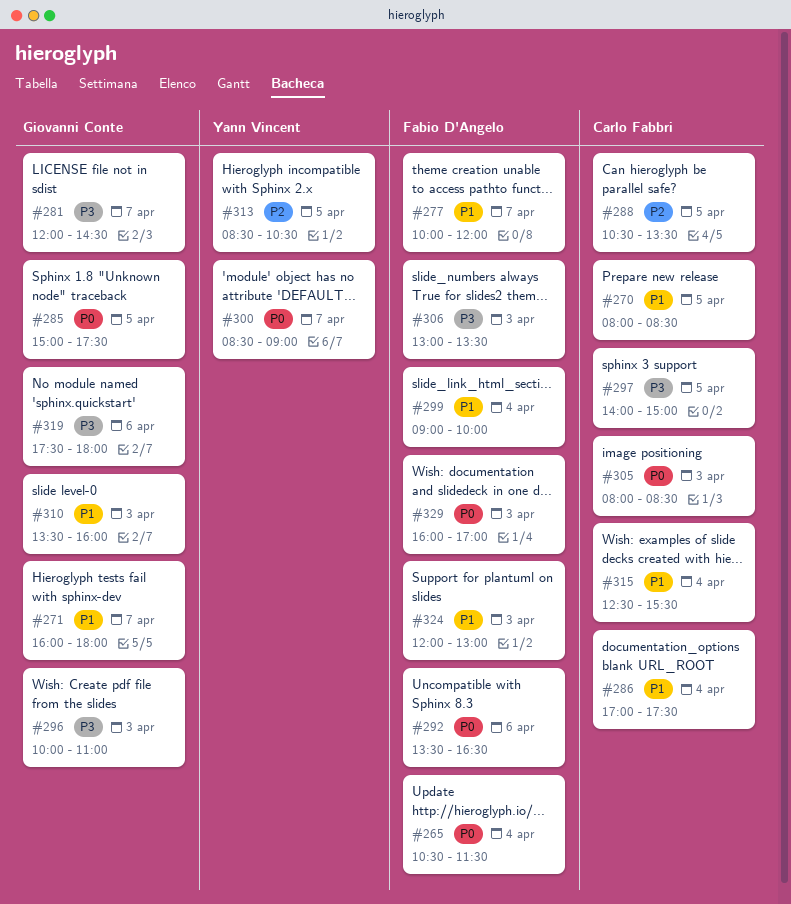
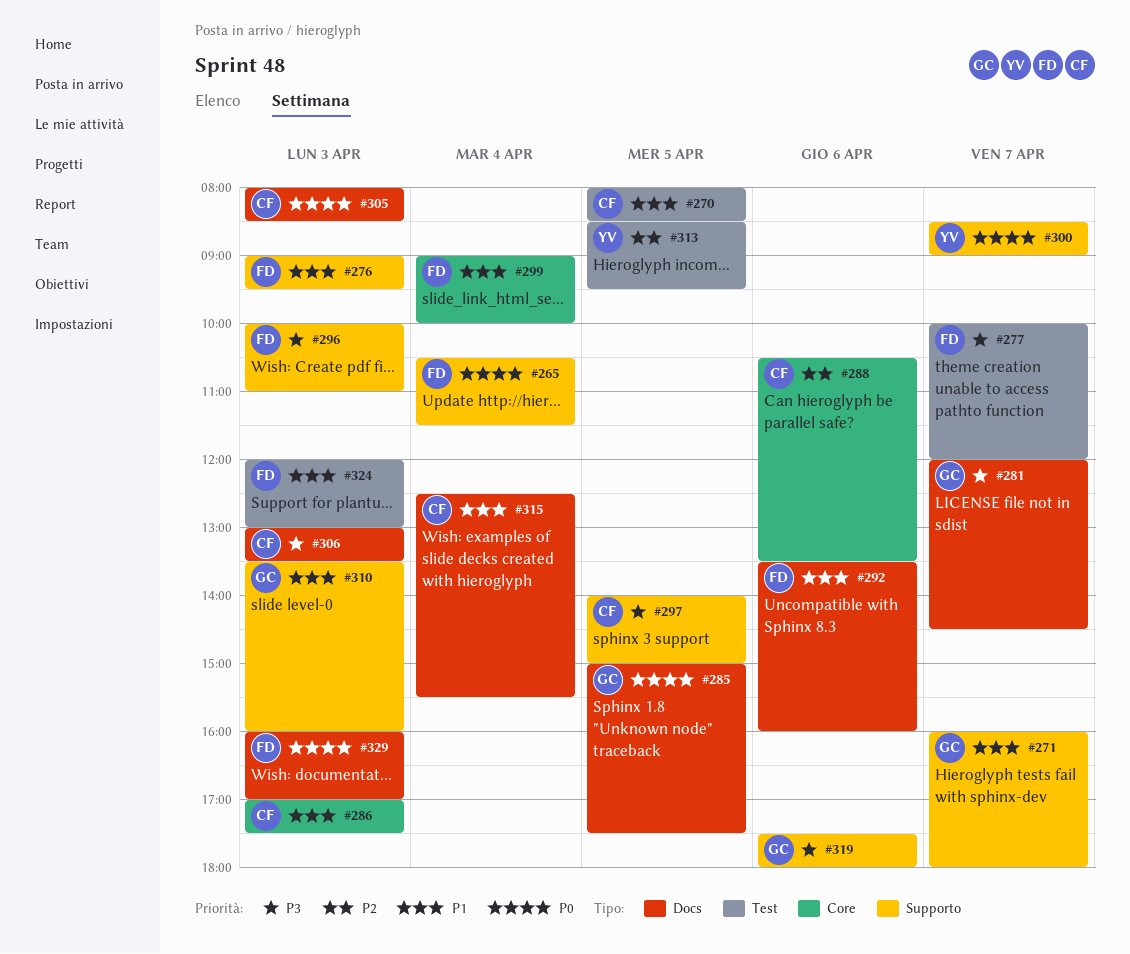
#276: none -> present
#277, priority: P1 -> P3
#286, day: Apr 4 -> Apr 3
#288, day: Apr 5 -> Apr 6
#292, priority: P0 -> P1
#292, ends: 16:30 -> 16:00
#296, owner: Giovanni Conte -> Fabio D'Angelo
#306, owner: Fabio D'Angelo -> Carlo Fabbri
#313, ends: 10:30 -> 09:30

